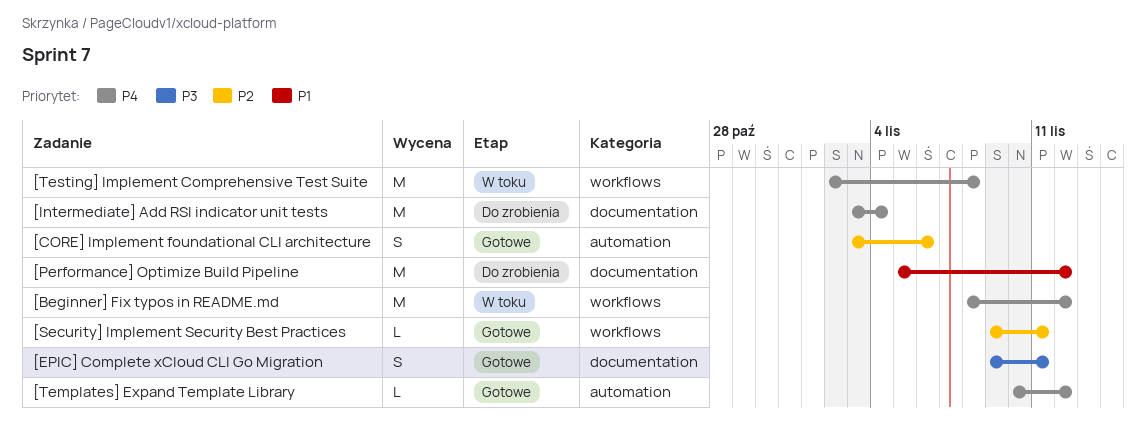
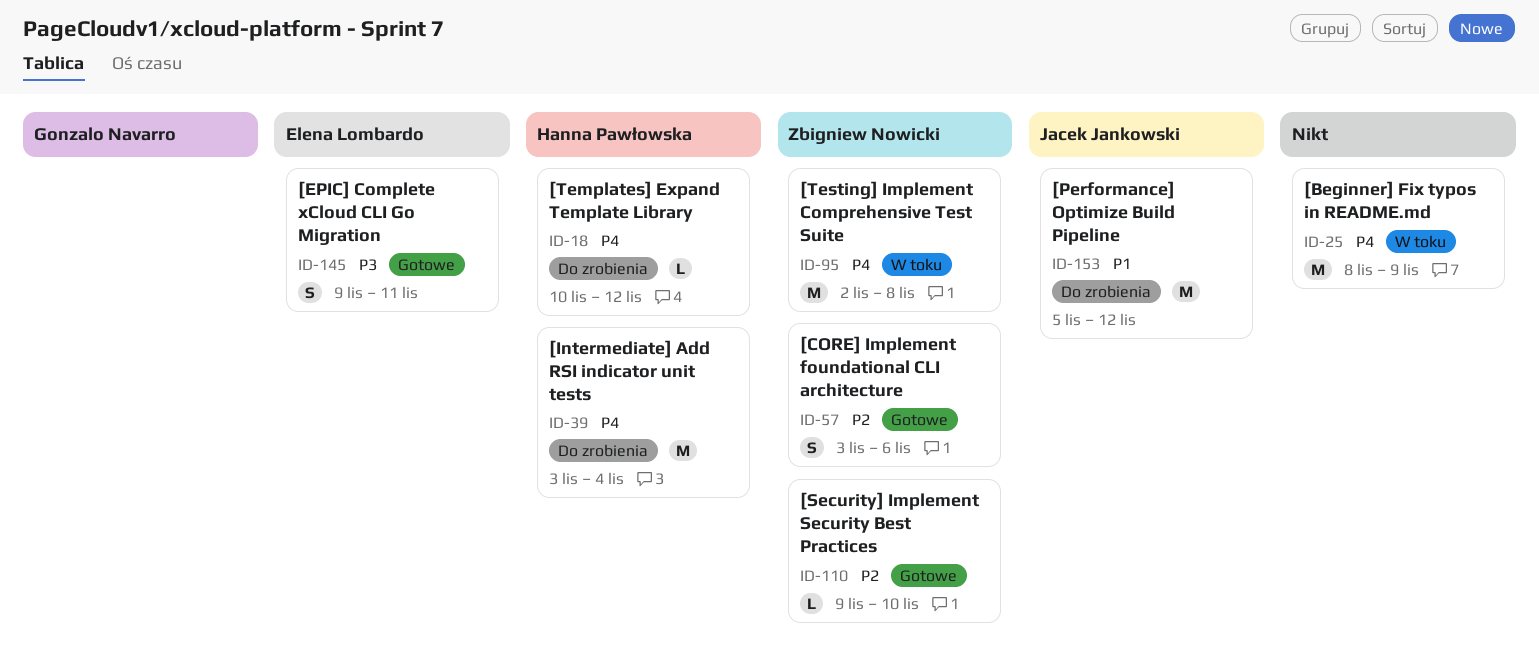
[Beginner] Fix typos in README.md, due: Nov 12 -> Nov 9
[Security] Implement Security Best Practices, due: Nov 11 -> Nov 10
[Templates] Expand Template Library, status: Gotowe -> Do zrobienia

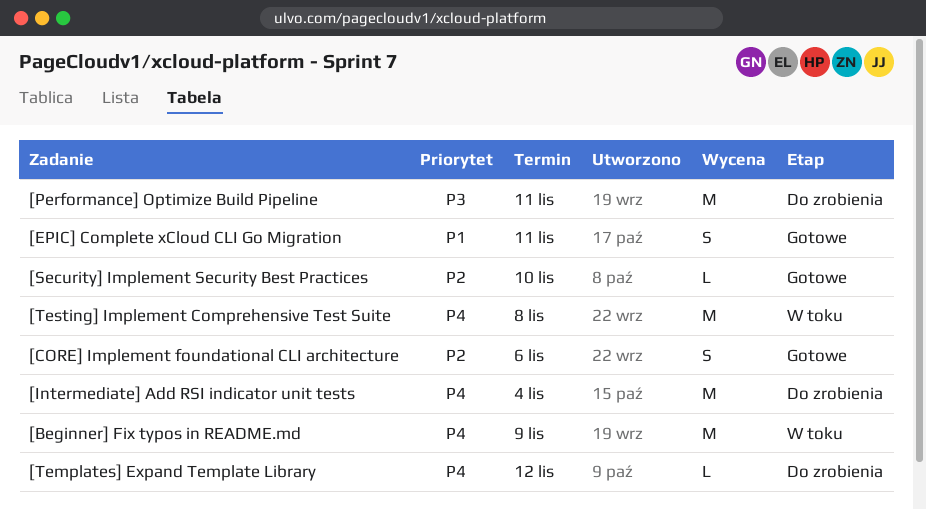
[EPIC] Complete xCloud CLI Go Migration, priority: P3 -> P1
[Performance] Optimize Build Pipeline, priority: P1 -> P3
[Performance] Optimize Build Pipeline, due: Nov 12 -> Nov 11

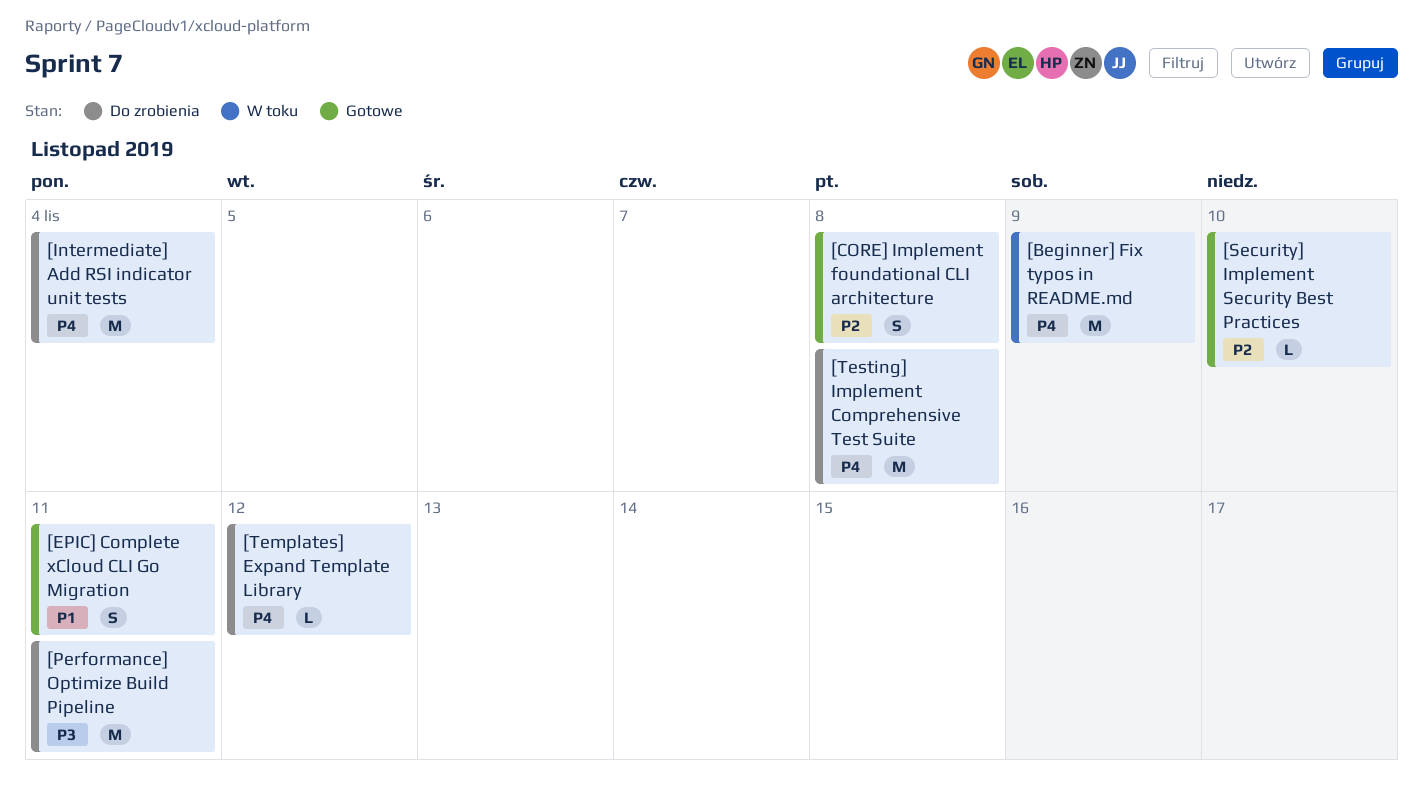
[CORE] Implement foundational CLI architecture, due: Nov 6 -> Nov 8
[Testing] Implement Comprehensive Test Suite, status: W toku -> Do zrobienia

